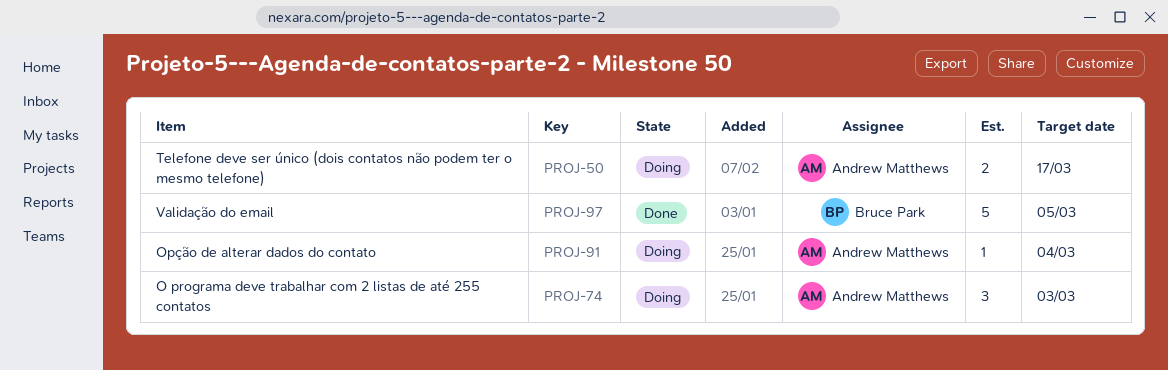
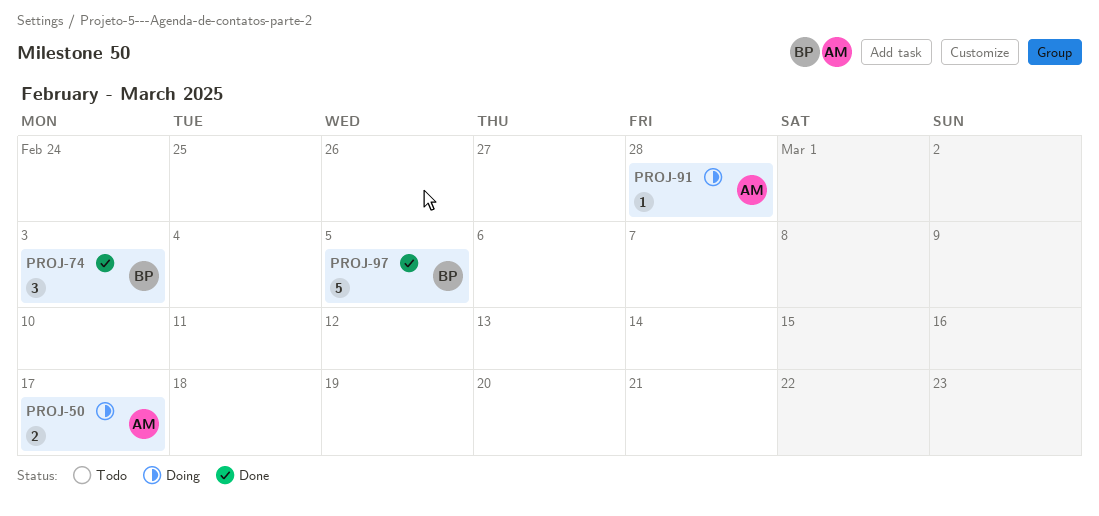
PROJ-74, status: Doing -> Done
PROJ-74, owner: Andrew Matthews -> Bruce Park
PROJ-91, due: Mar 4 -> Feb 28

